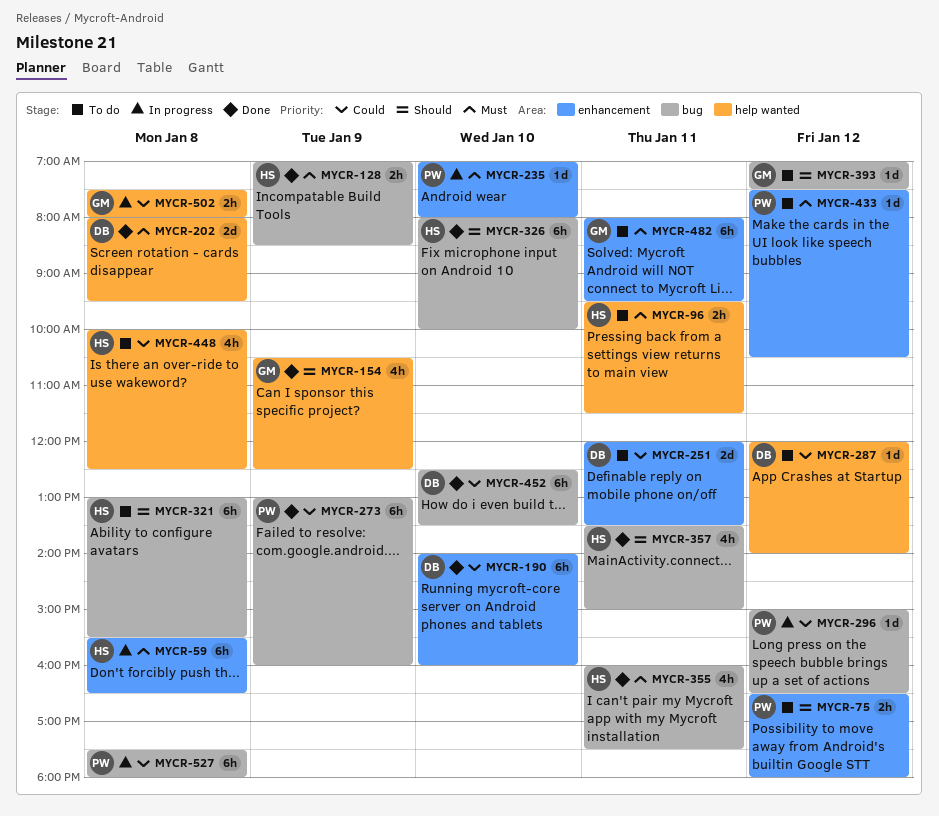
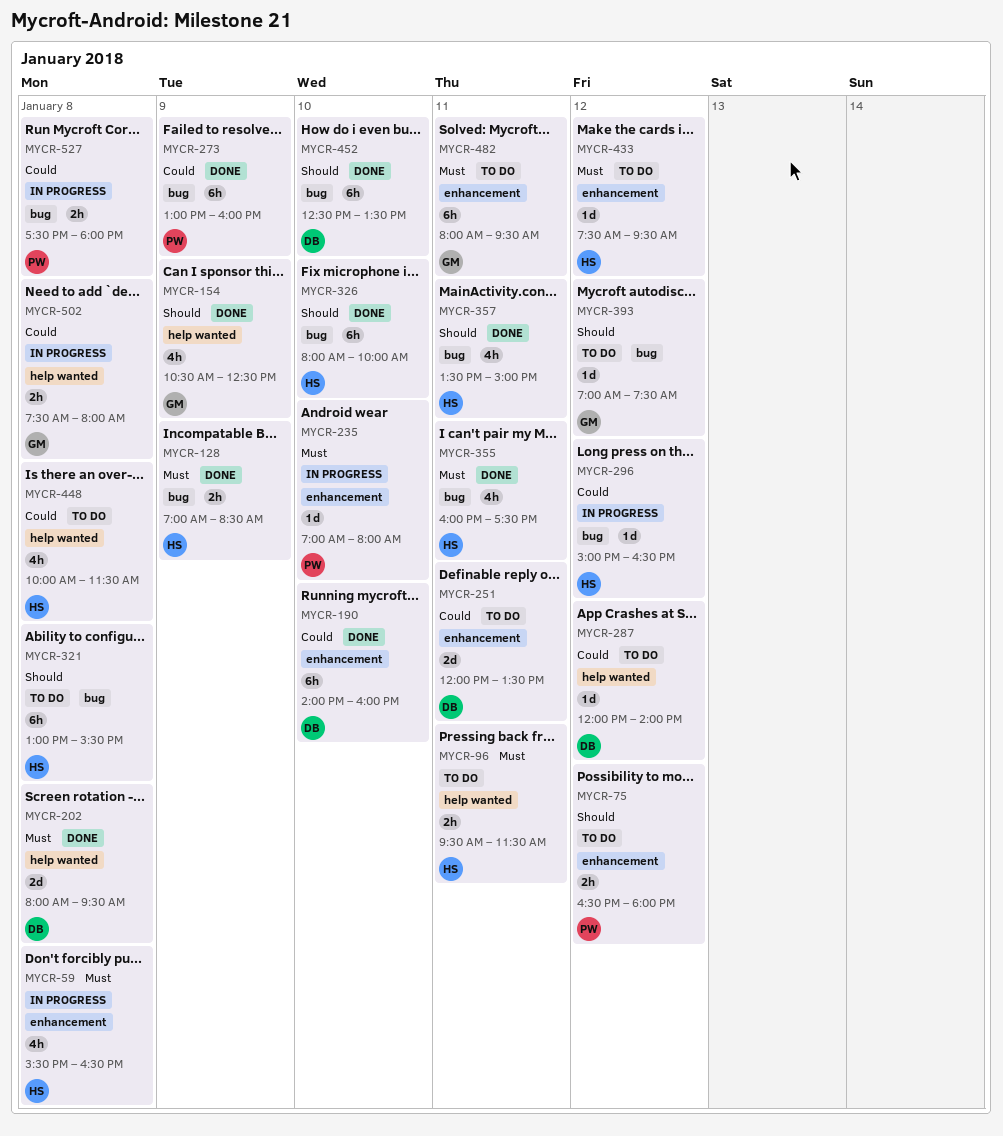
MYCR-59, estimate: 6h -> 4h
MYCR-296, owner: PW -> HS
MYCR-433, owner: PW -> HS
MYCR-433, ends: 10:30 -> 09:30
MYCR-448, ends: 12:30 -> 11:30
MYCR-452, priority: Could -> Should
MYCR-527, estimate: 6h -> 2h

